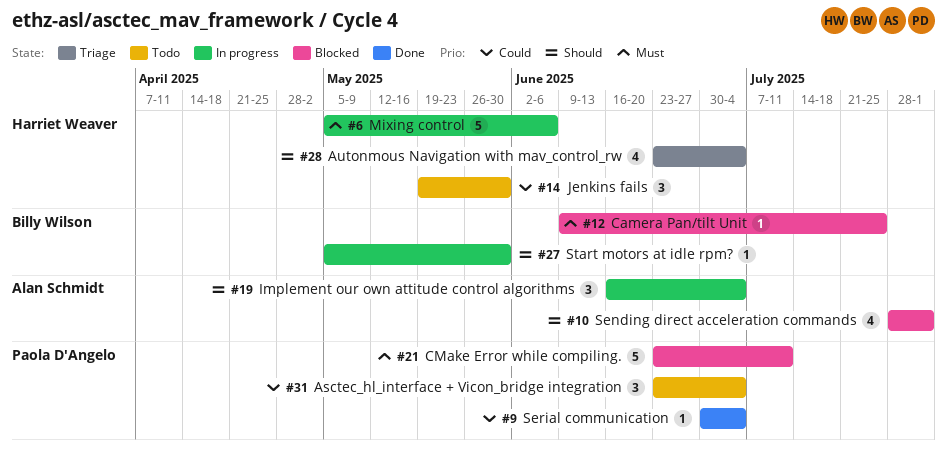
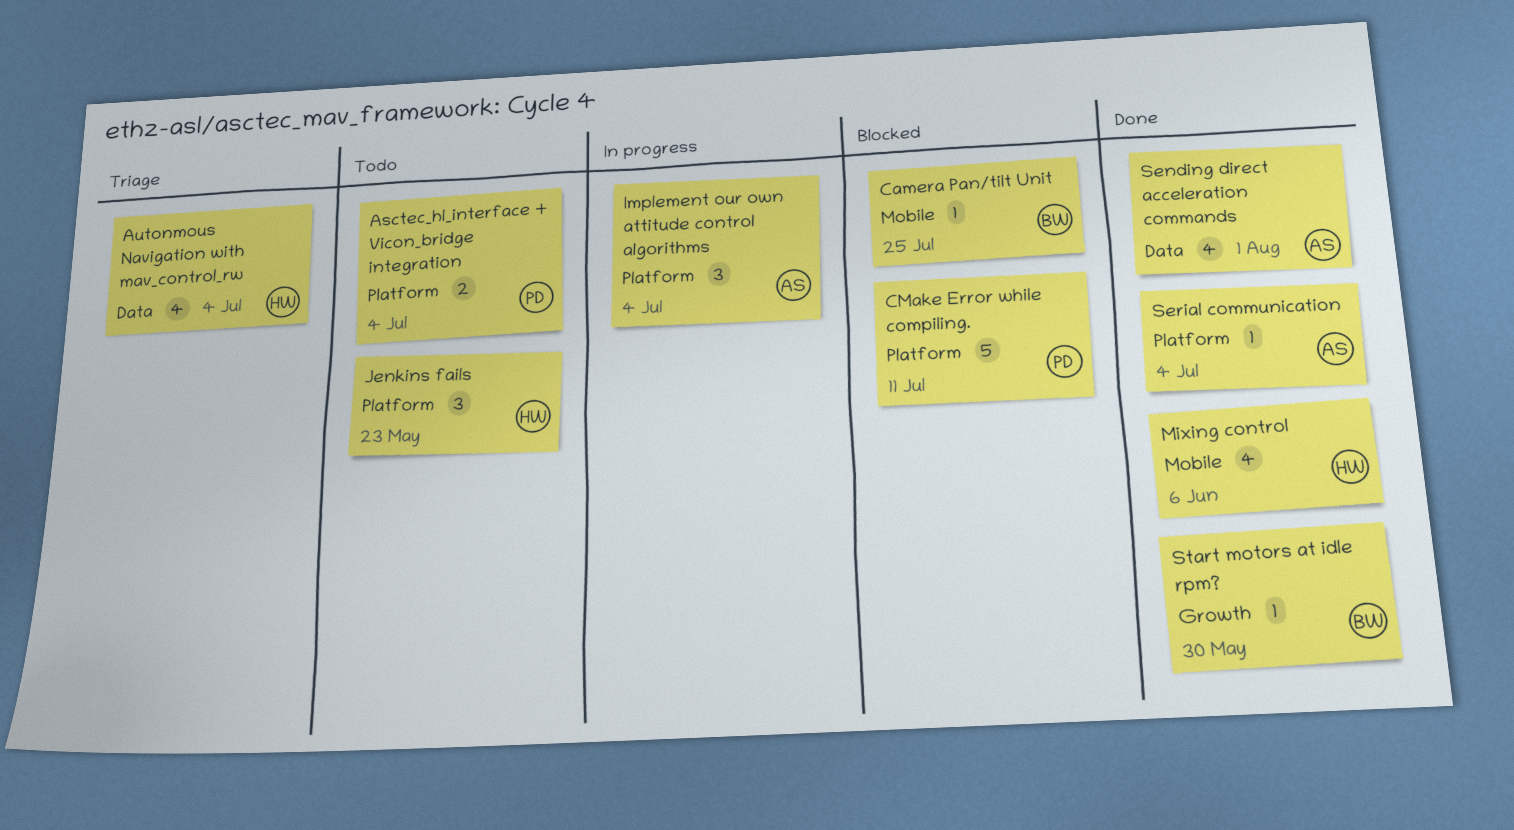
Asctec_hl_interface + Vicon_bridge integration, estimate: 3 -> 2
Jenkins fails, due: May 30 -> May 23
Mixing control, status: In progress -> Done
Mixing control, estimate: 5 -> 4
Sending direct acceleration commands, status: Blocked -> Done
Serial communication, owner: Paola D'Angelo -> Alan Schmidt
Start motors at idle rpm?, status: In progress -> Done

